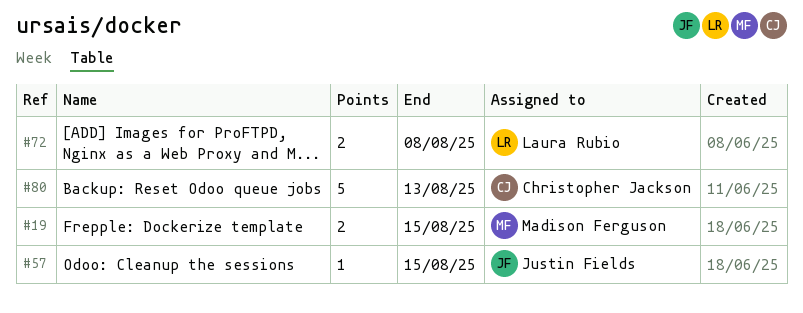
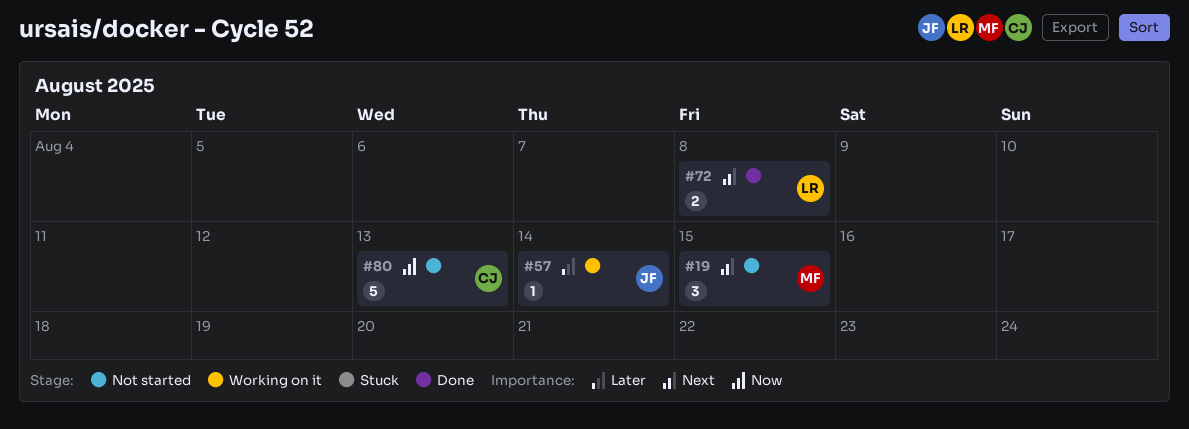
#19, estimate: 2 -> 3
#57, due: Aug 15 -> Aug 14

